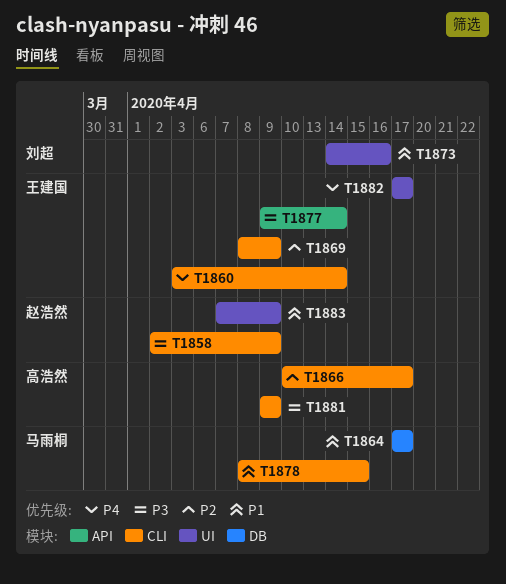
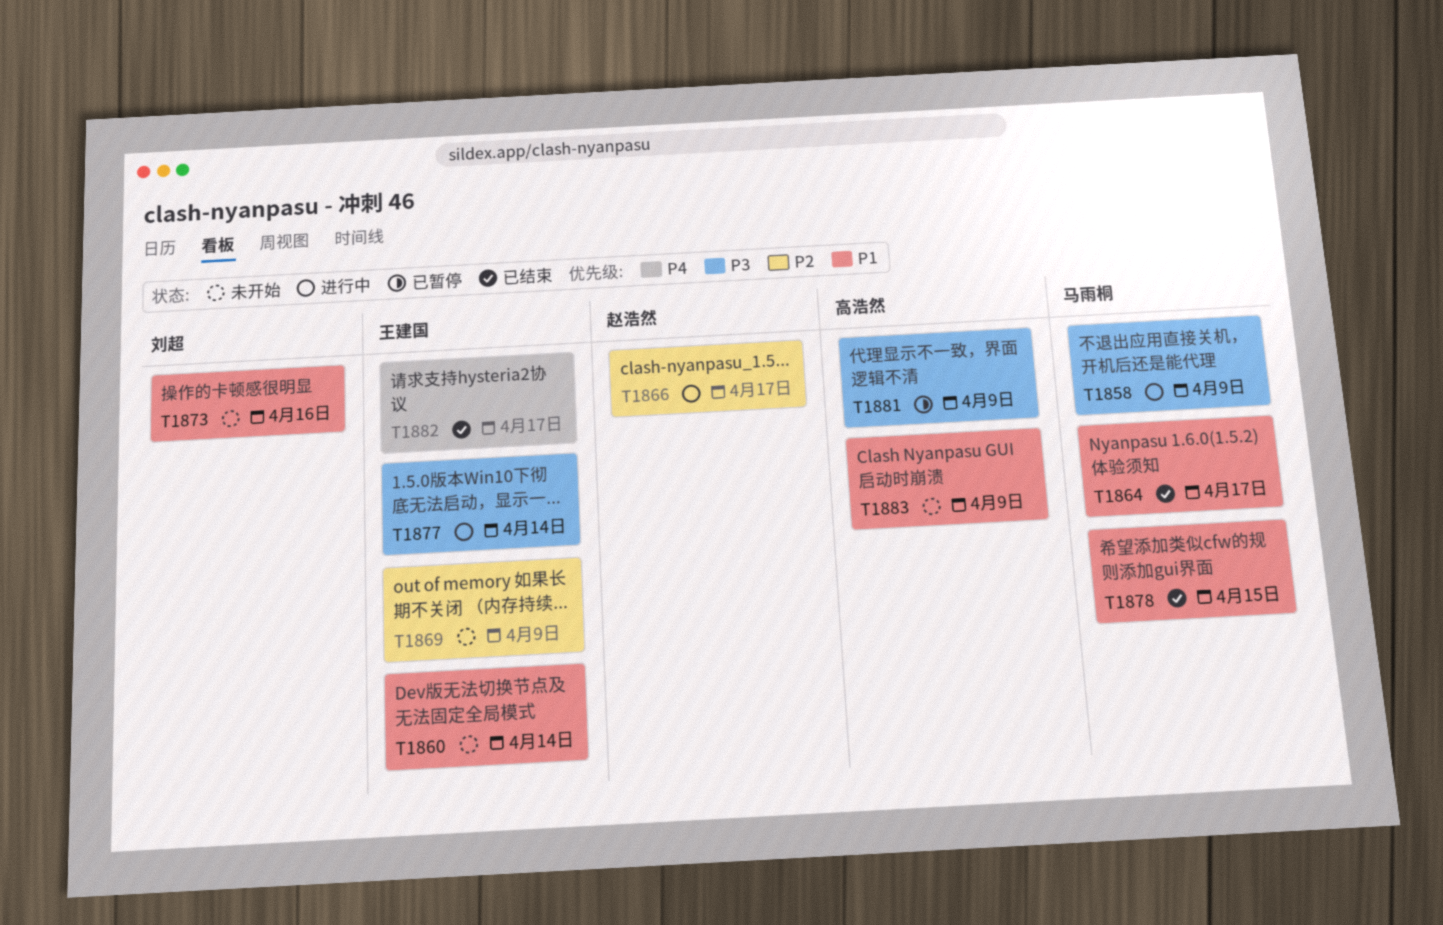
T1858, owner: 赵浩然 -> 马雨桐
T1860, priority: P4 -> P1
T1866, owner: 高浩然 -> 赵浩然
T1883, owner: 赵浩然 -> 高浩然

